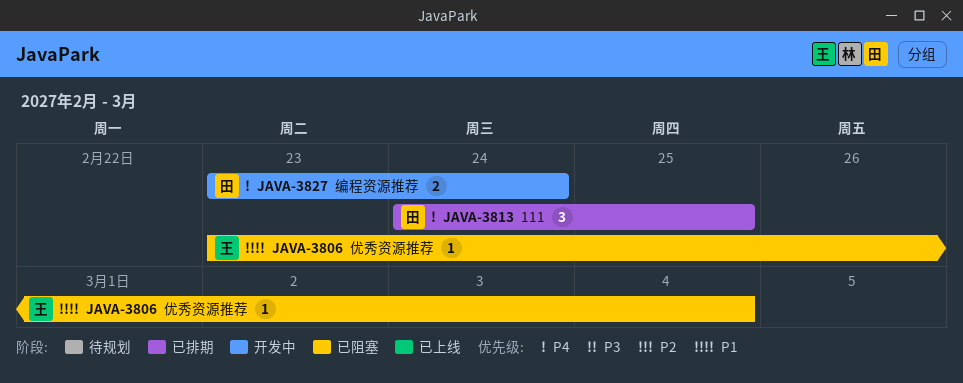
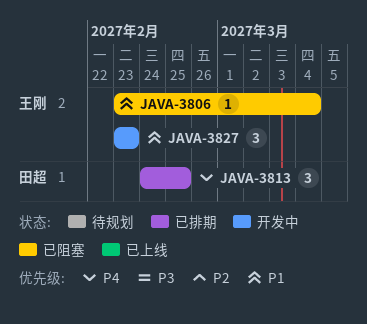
JAVA-3827, owner: 田超 -> 王刚
JAVA-3827, priority: P4 -> P1
JAVA-3827, estimate: 2 -> 3
JAVA-3827, due: Feb 24 -> Feb 23

